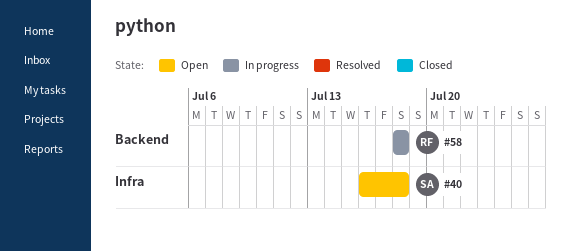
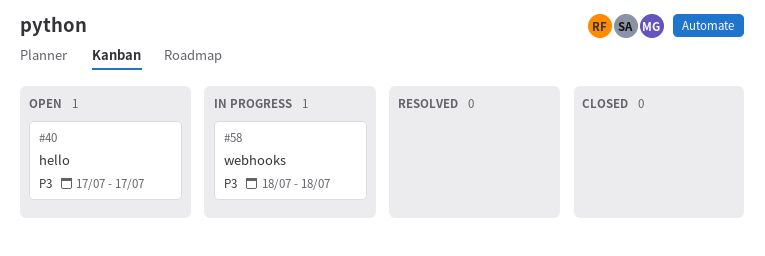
#40, start: Jul 16 -> Jul 17
#40, due: Jul 18 -> Jul 17

